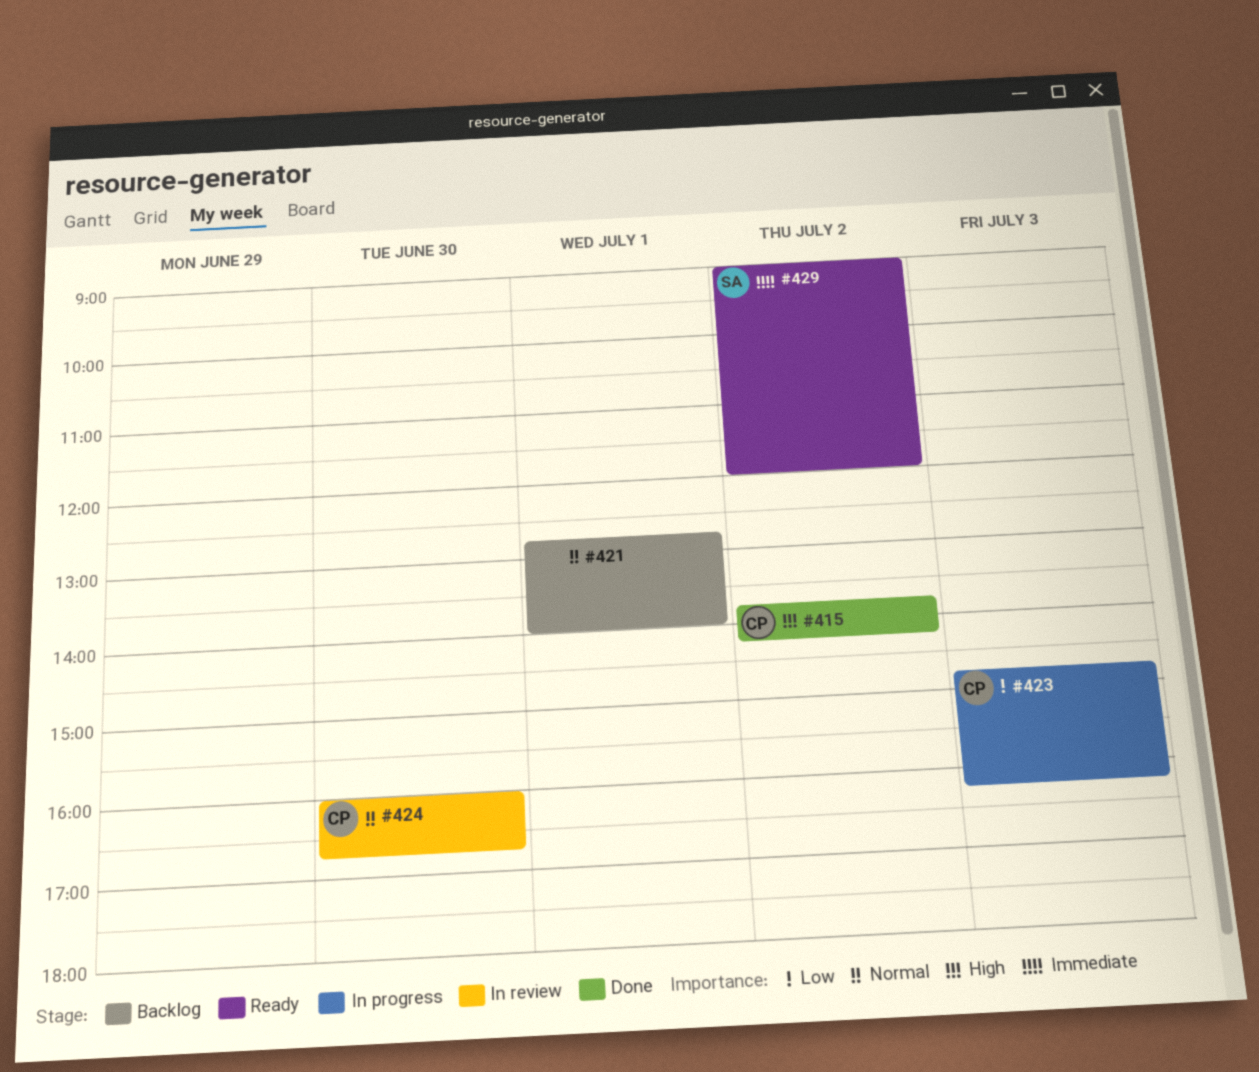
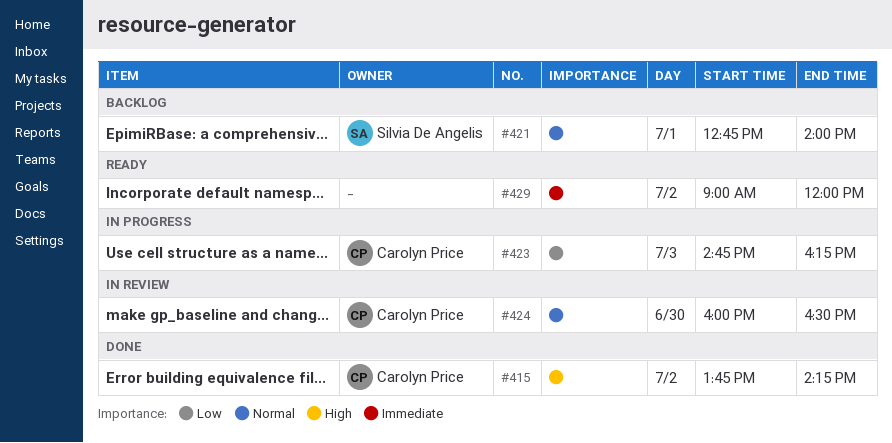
#421, owner: none -> Silvia De Angelis
#424, ends: 16:45 -> 16:30
#429, owner: Silvia De Angelis -> none

